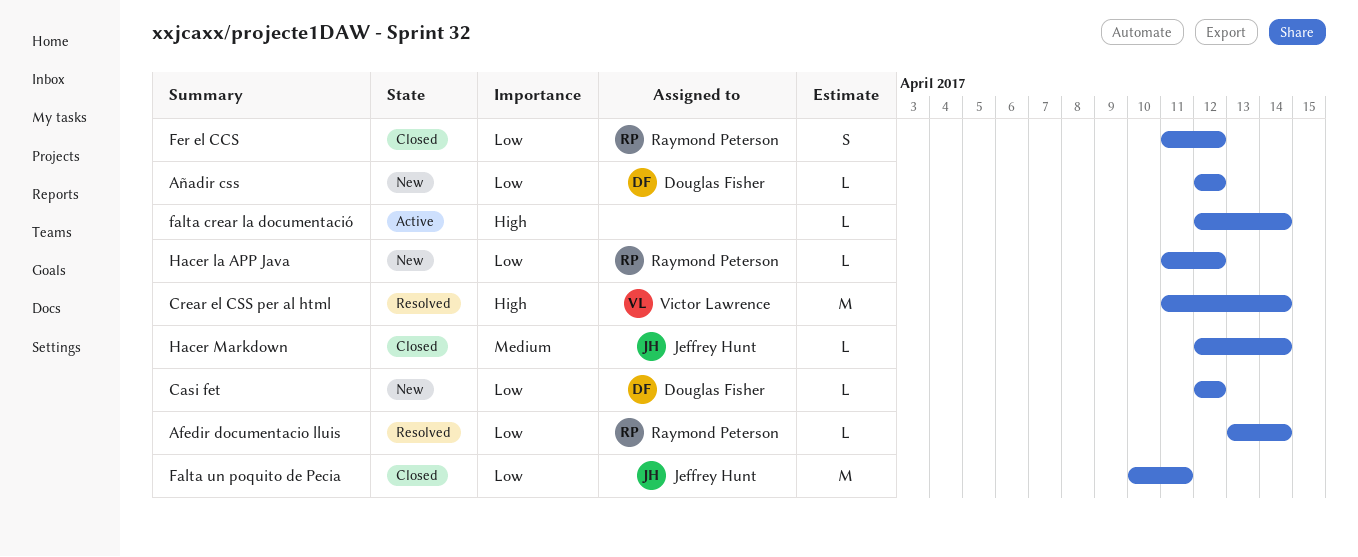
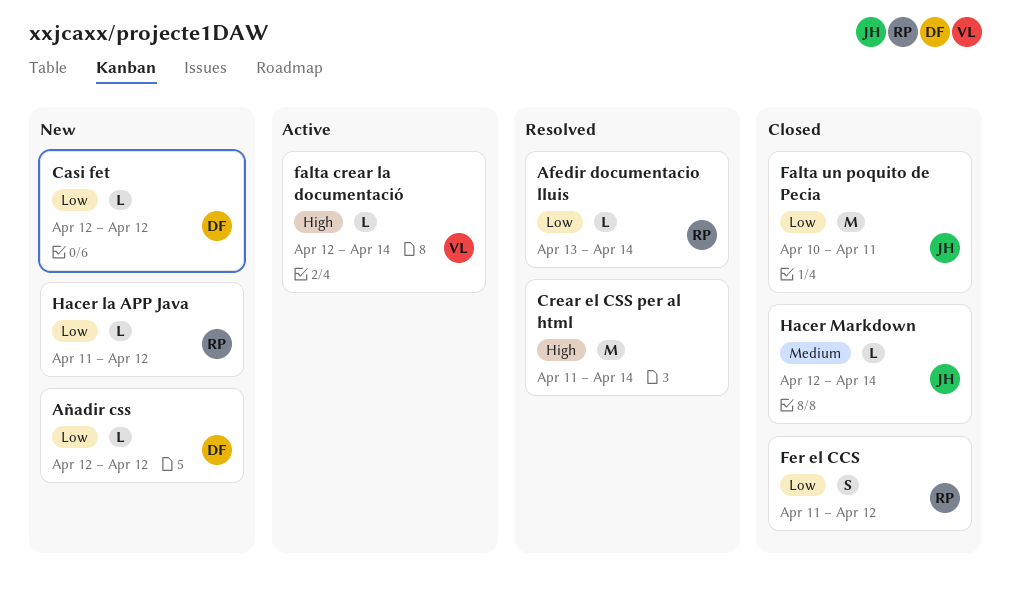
Crear el CSS per al html, owner: Victor Lawrence -> none
falta crear la documentació, owner: none -> Victor Lawrence

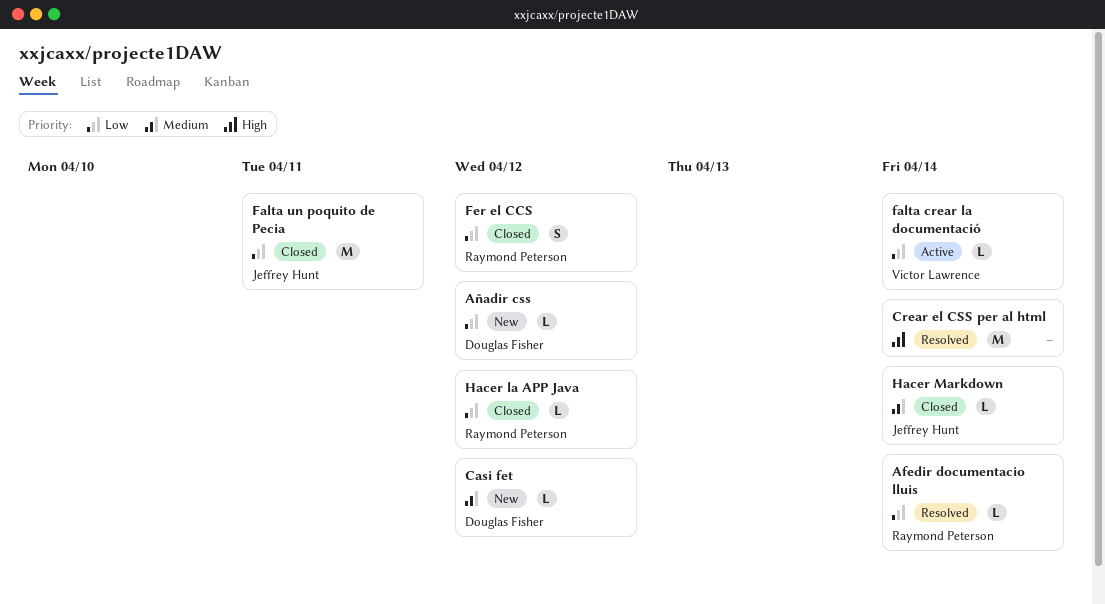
Casi fet, priority: Low -> Medium
falta crear la documentació, priority: High -> Low
Hacer la APP Java, status: New -> Closed

